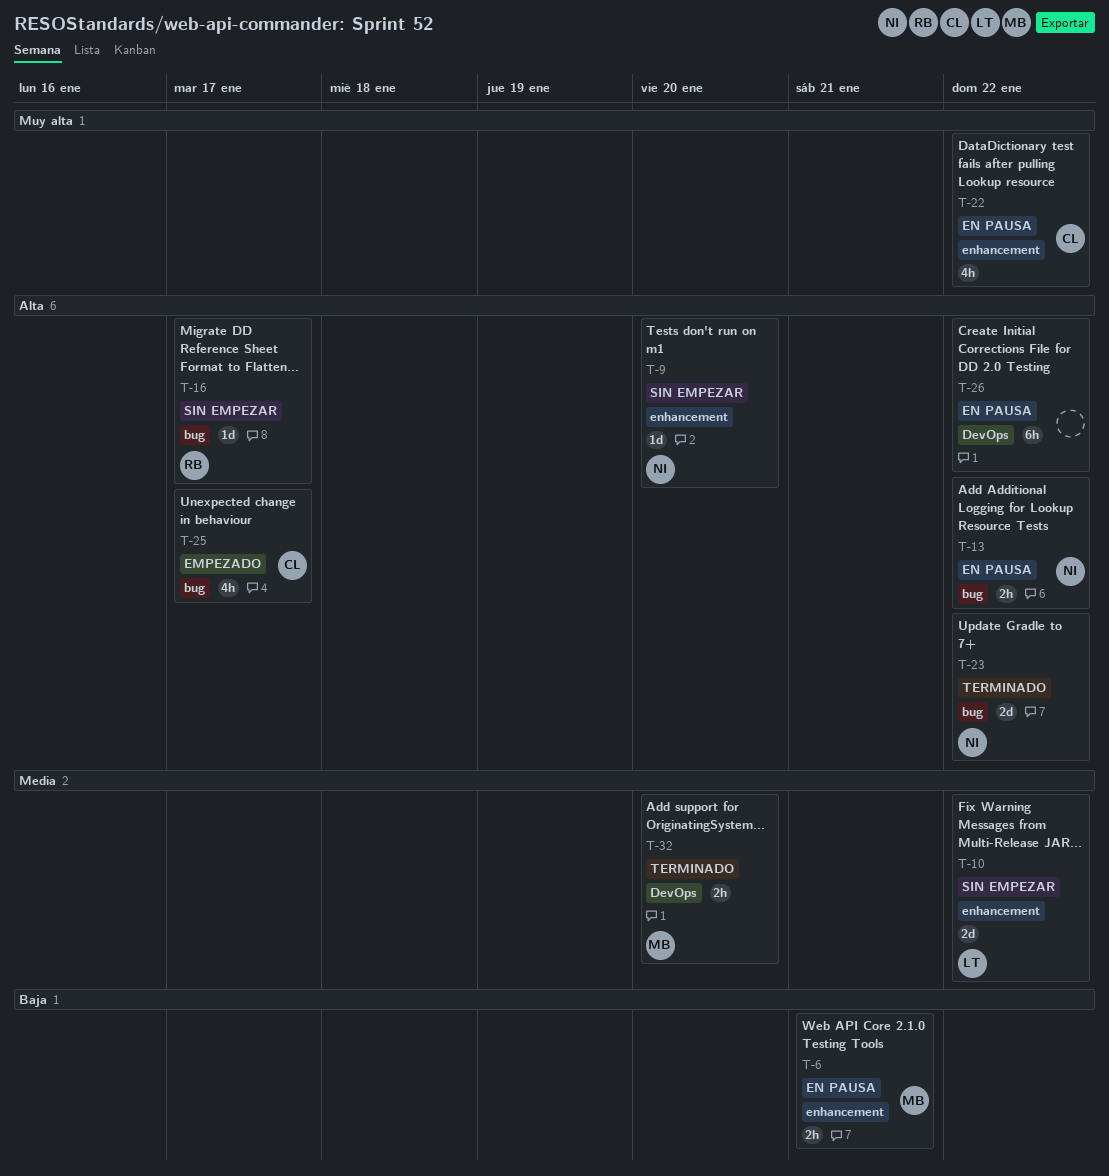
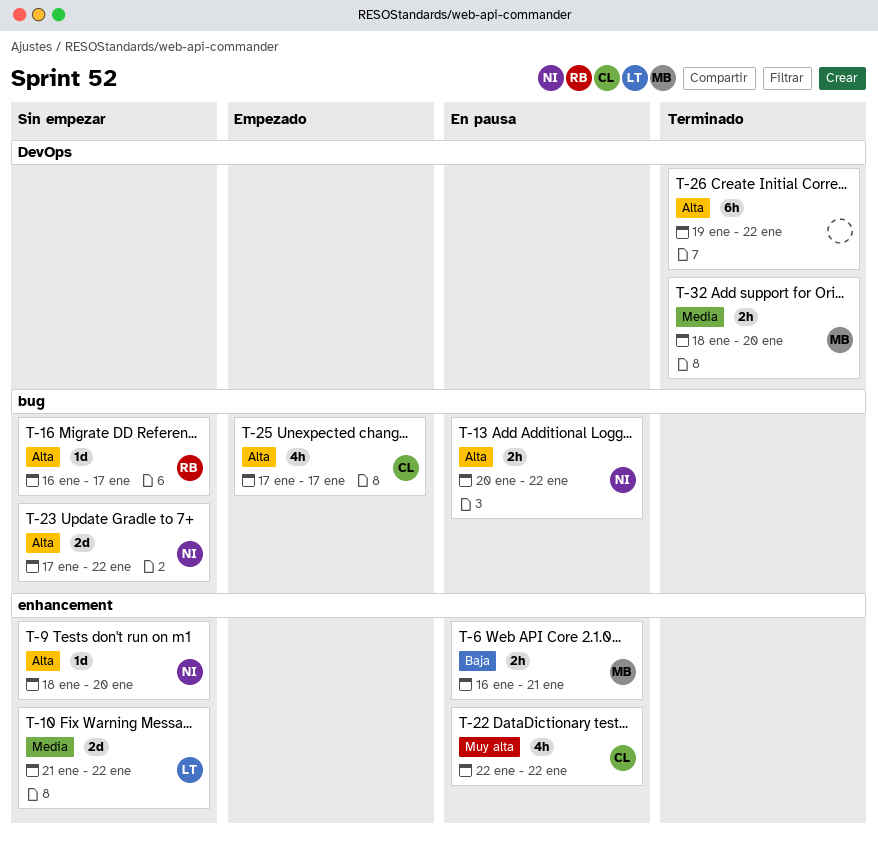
T-23, status: Terminado -> Sin empezar
T-26, status: En pausa -> Terminado

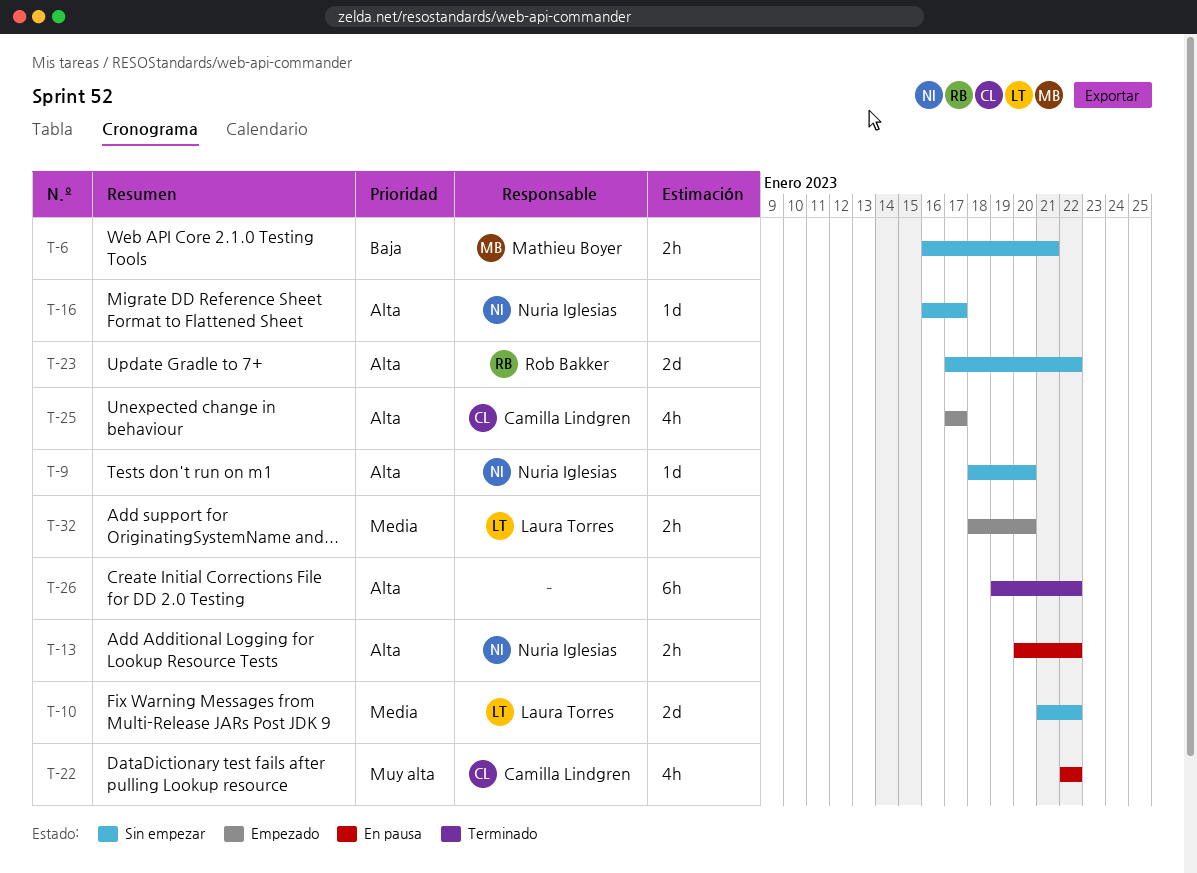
T-6, status: En pausa -> Sin empezar
T-16, owner: Rob Bakker -> Nuria Iglesias
T-23, owner: Nuria Iglesias -> Rob Bakker
T-32, status: Terminado -> Empezado
T-32, owner: Mathieu Boyer -> Laura Torres

